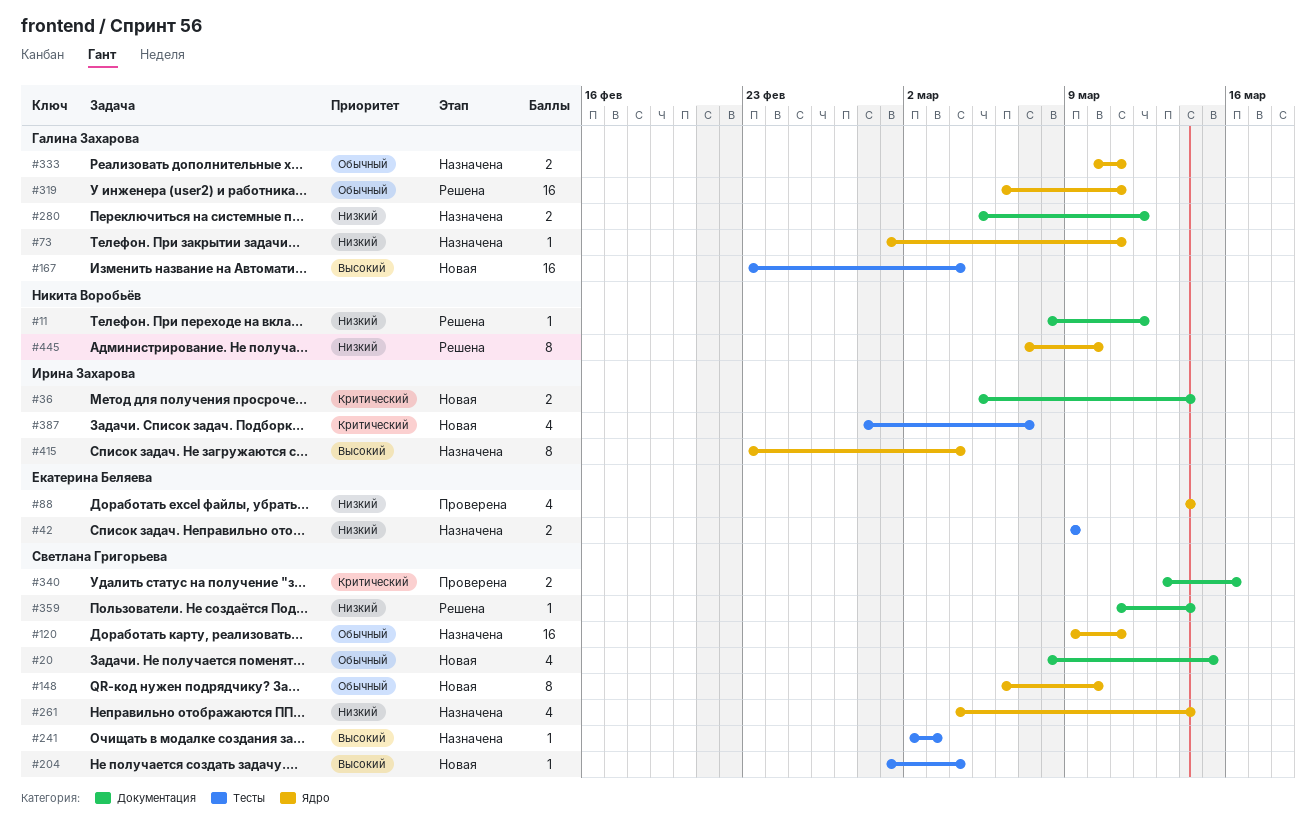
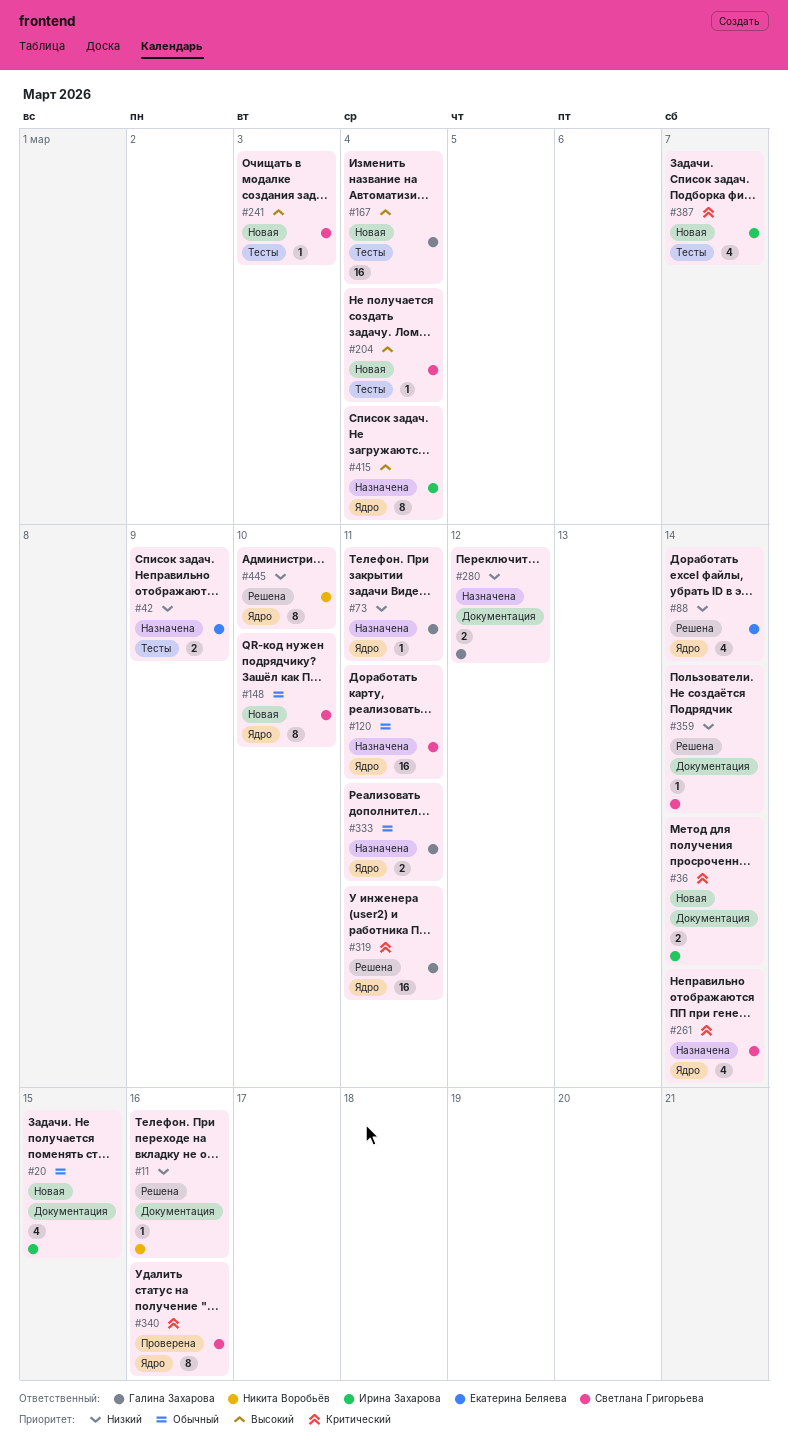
#11, due: Mar 12 -> Mar 16
#20, owner: Светлана Григорьева -> Ирина Захарова
#88, status: Проверена -> Решена
#241, status: Назначена -> Новая
#261, priority: Низкий -> Критический
#319, priority: Обычный -> Критический
#340, label: Документация -> Ядро
#340, estimate: 2 -> 8

